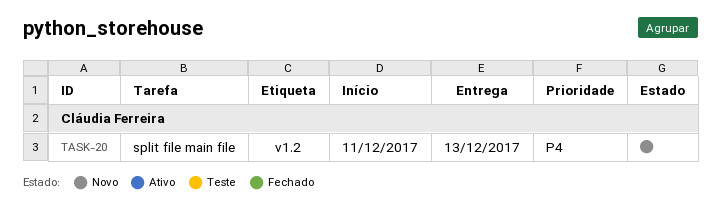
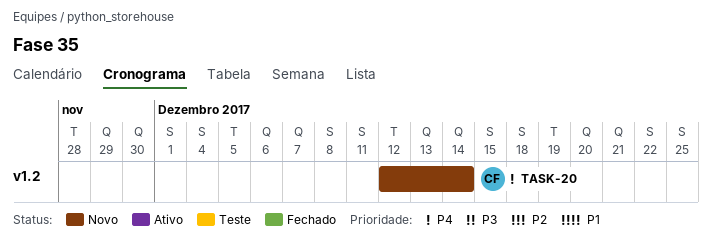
TASK-20, start: Dec 11 -> Dec 12
TASK-20, due: Dec 13 -> Dec 14

